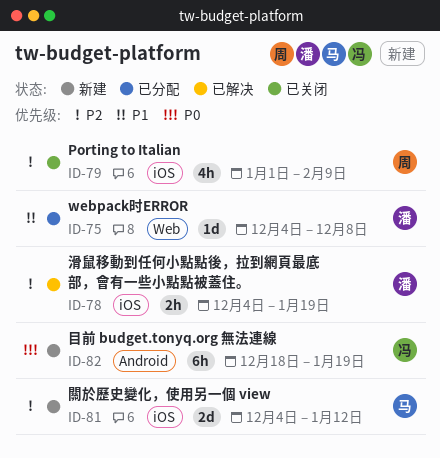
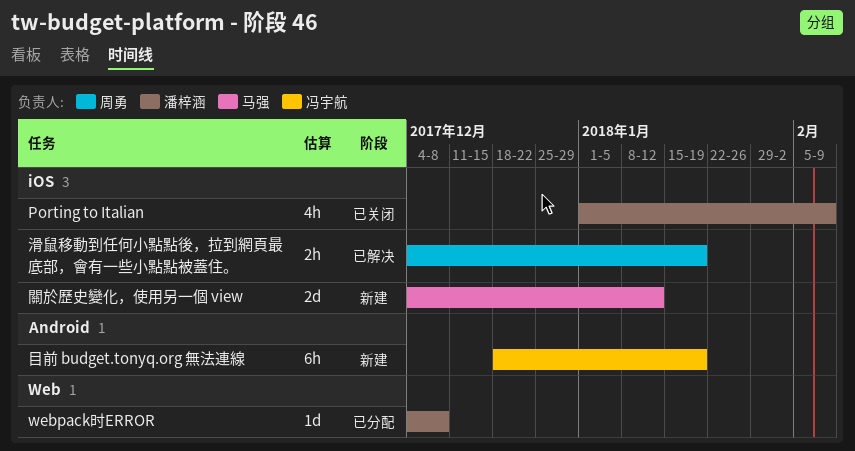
Porting to Italian, owner: 周勇 -> 潘梓涵
滑鼠移動到任何小點點後，拉到網頁最底部，會有一些小點點被蓋住。, owner: 潘梓涵 -> 周勇

